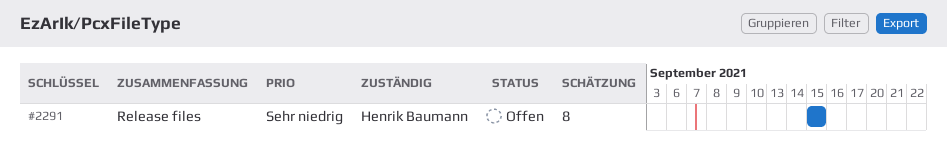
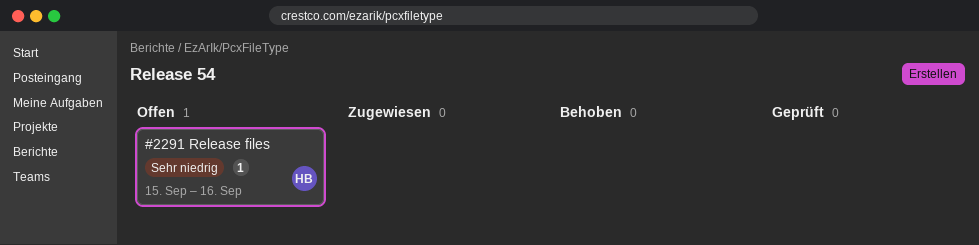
#2291, estimate: 8 -> 1
#2291, due: Sep 15 -> Sep 16

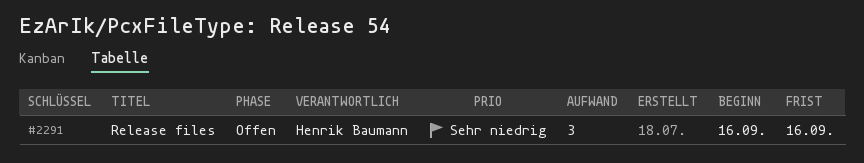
#2291, estimate: 1 -> 3
#2291, start: Sep 15 -> Sep 16

